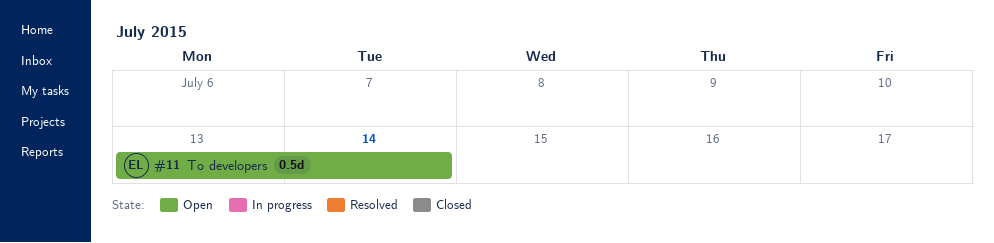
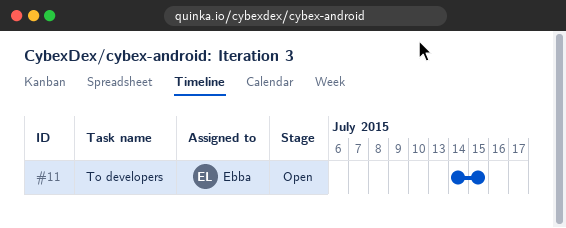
#11, start: Jul 13 -> Jul 14
#11, due: Jul 14 -> Jul 15

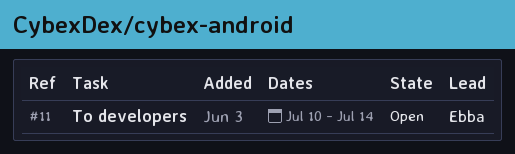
#11, start: Jul 14 -> Jul 10
#11, due: Jul 15 -> Jul 14

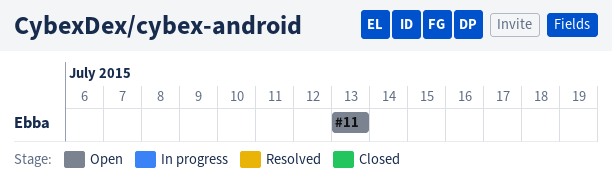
#11, start: Jul 10 -> Jul 13
#11, due: Jul 14 -> Jul 13

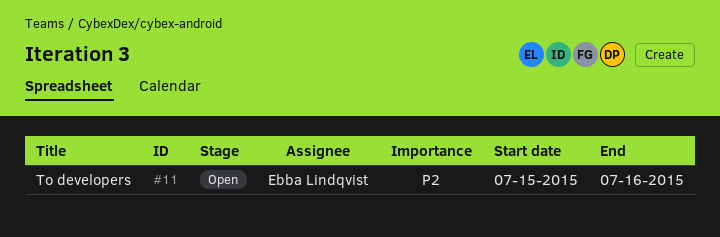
#11, start: Jul 13 -> Jul 15
#11, due: Jul 13 -> Jul 16

